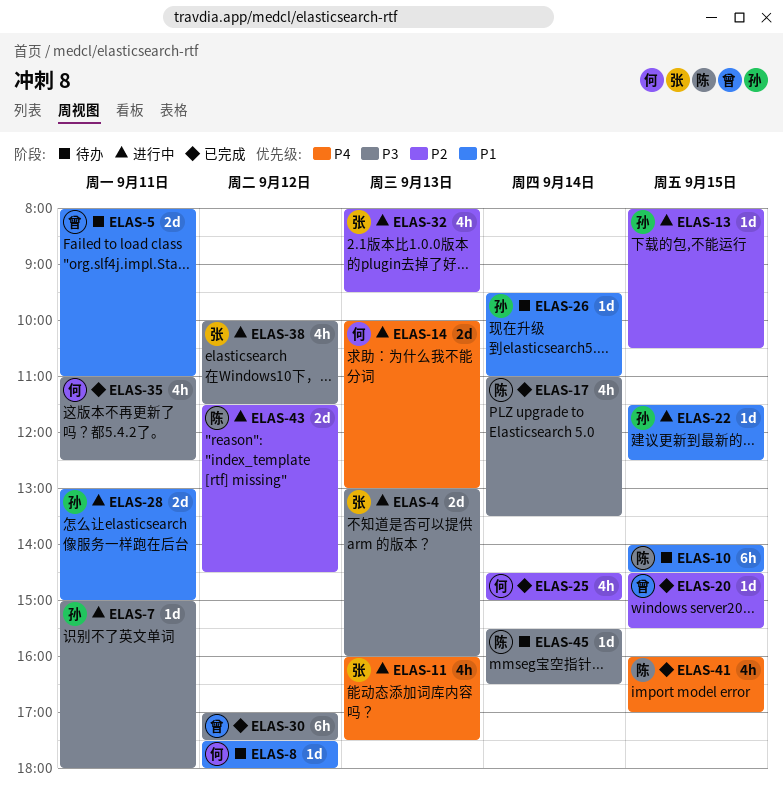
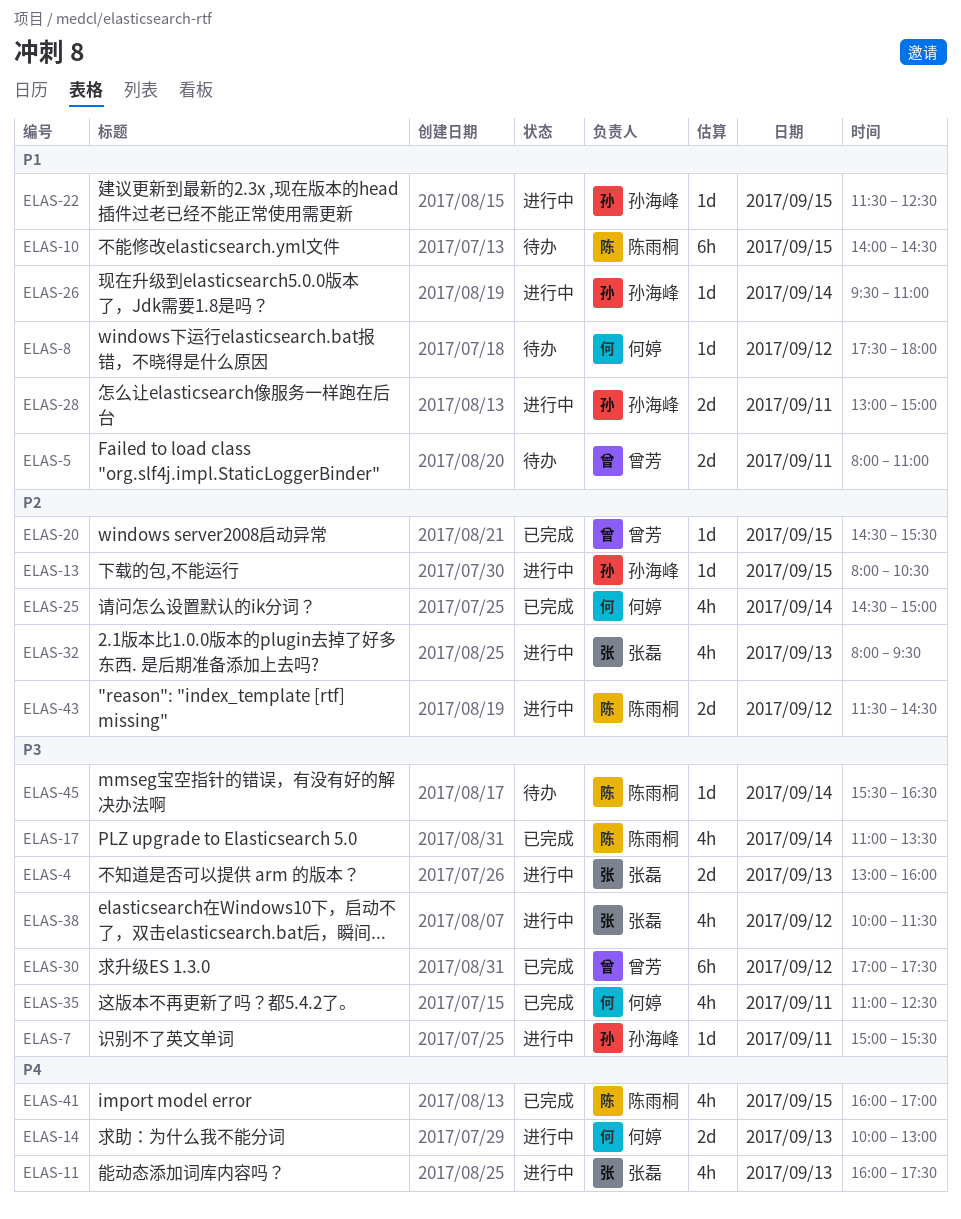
ELAS-7, ends: 18:00 -> 15:30
ELAS-26, status: 待办 -> 进行中

